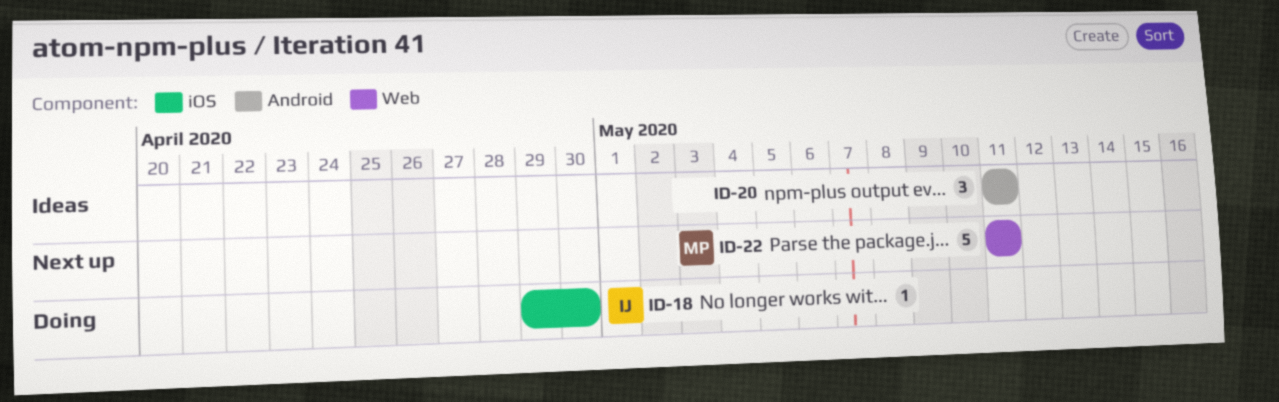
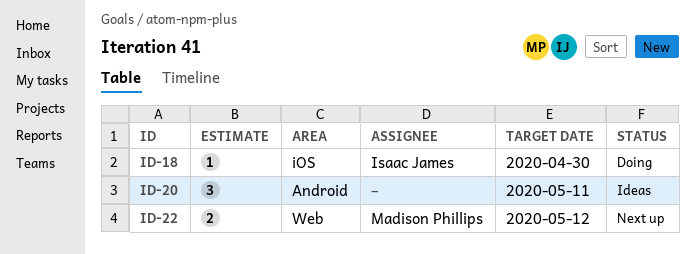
ID-22, estimate: 5 -> 2
ID-22, due: May 11 -> May 12

